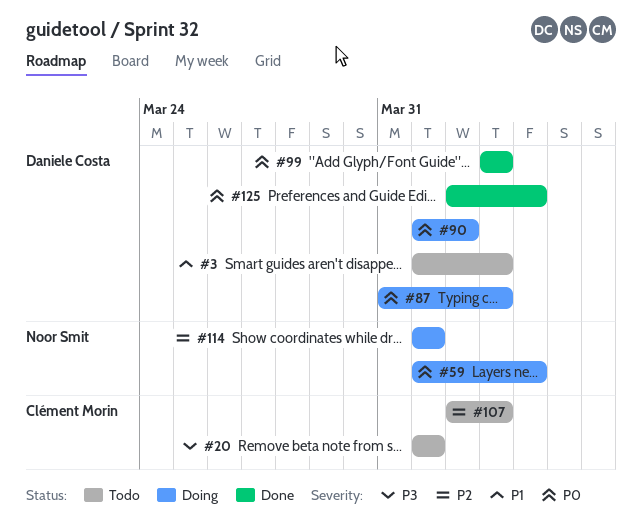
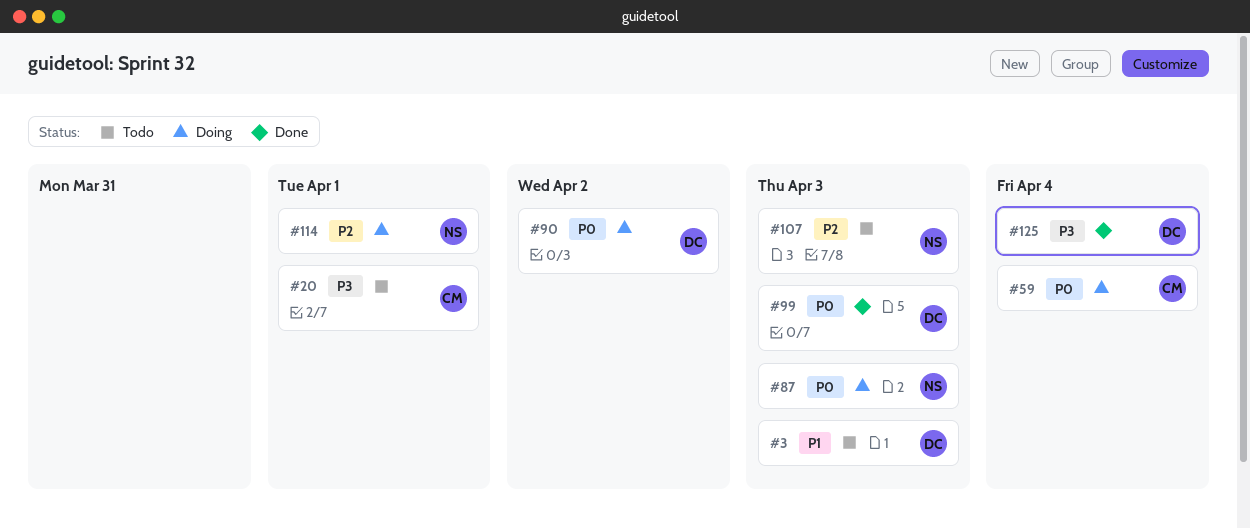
#59, owner: Noor Smit -> Clément Morin
#87, owner: Daniele Costa -> Noor Smit
#107, owner: Clément Morin -> Noor Smit
#125, priority: P0 -> P3

